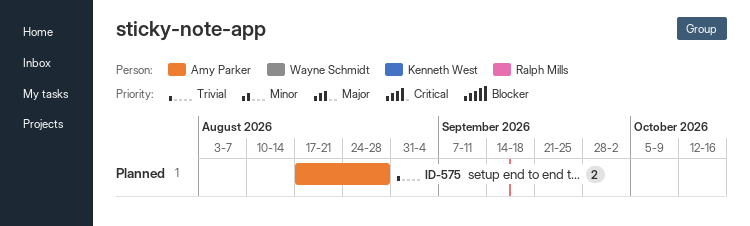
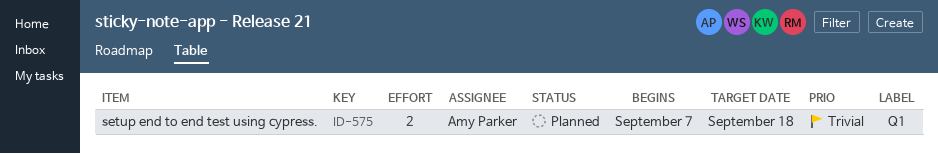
ID-575, start: Aug 17 -> Sep 7
ID-575, due: Aug 28 -> Sep 18

